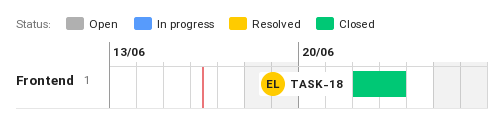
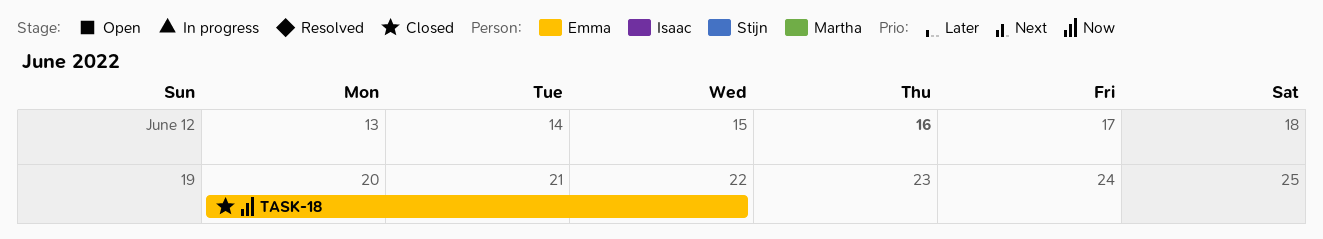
TASK-18, start: Jun 22 -> Jun 20
TASK-18, due: Jun 23 -> Jun 22

